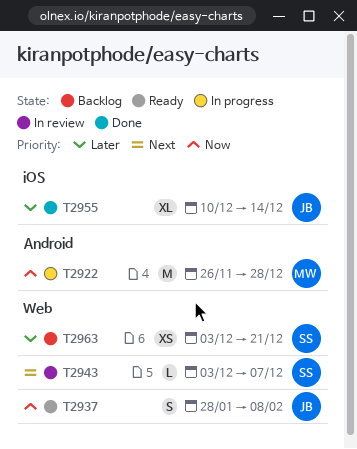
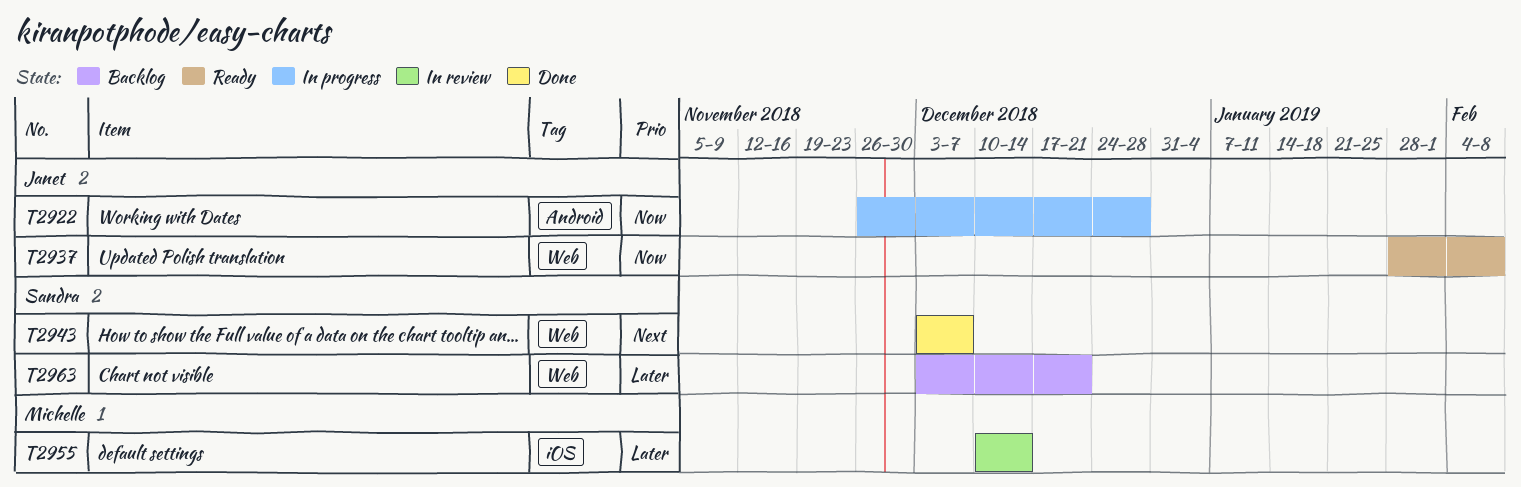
T2922, owner: Michelle -> Janet
T2943, status: In review -> Done
T2955, status: Done -> In review
T2955, owner: Janet -> Michelle

